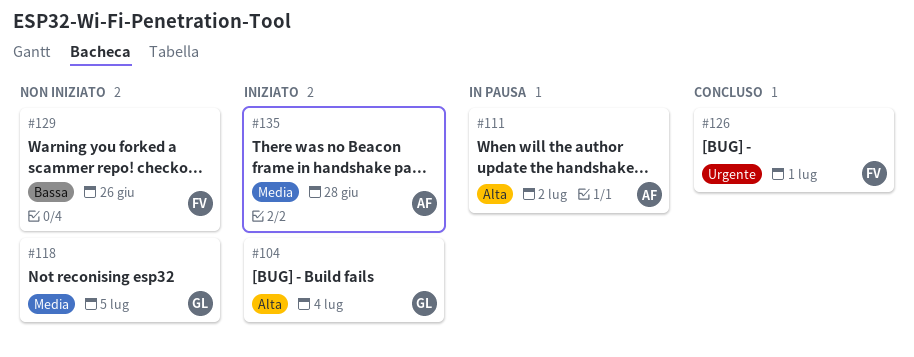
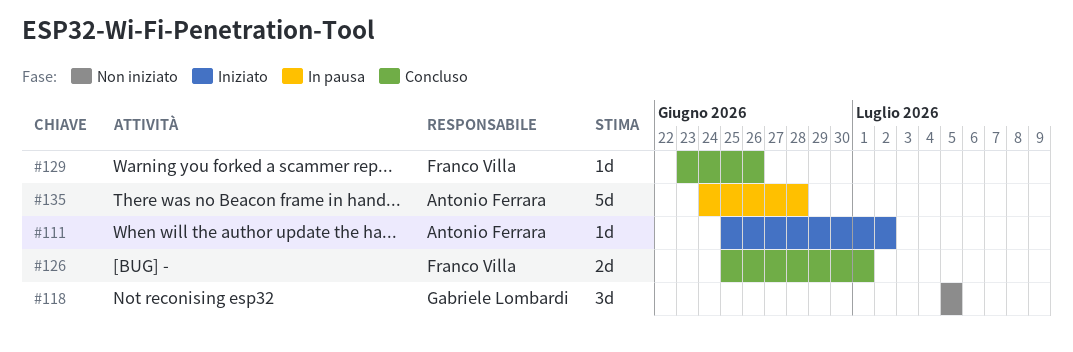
#104: present -> none
#111, status: In pausa -> Iniziato
#129, status: Non iniziato -> Concluso
#135, status: Iniziato -> In pausa

